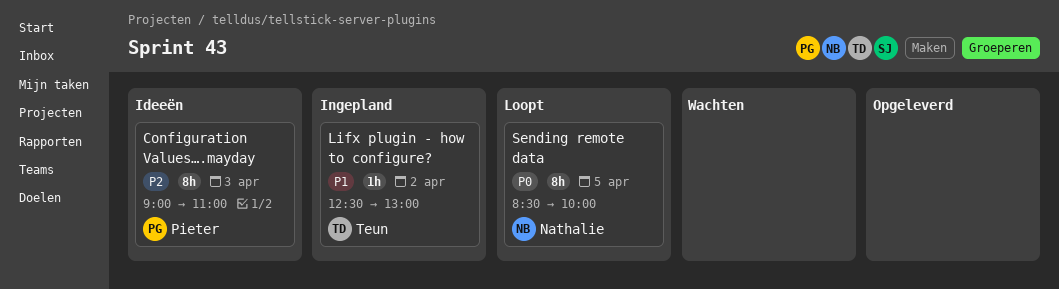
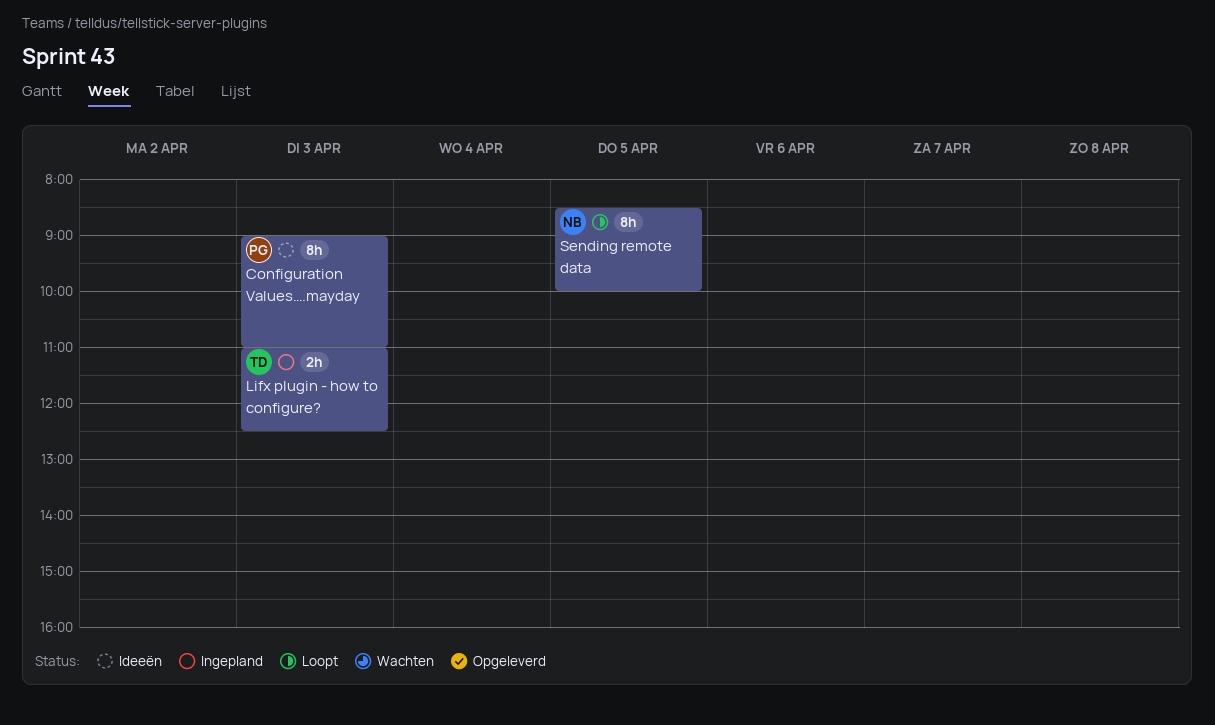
Lifx plugin - how to configure?, estimate: 1h -> 2h
Lifx plugin - how to configure?, day: Apr 2 -> Apr 3
Lifx plugin - how to configure?, begins: 12:30 -> 11:00
Lifx plugin - how to configure?, ends: 13:00 -> 12:30

